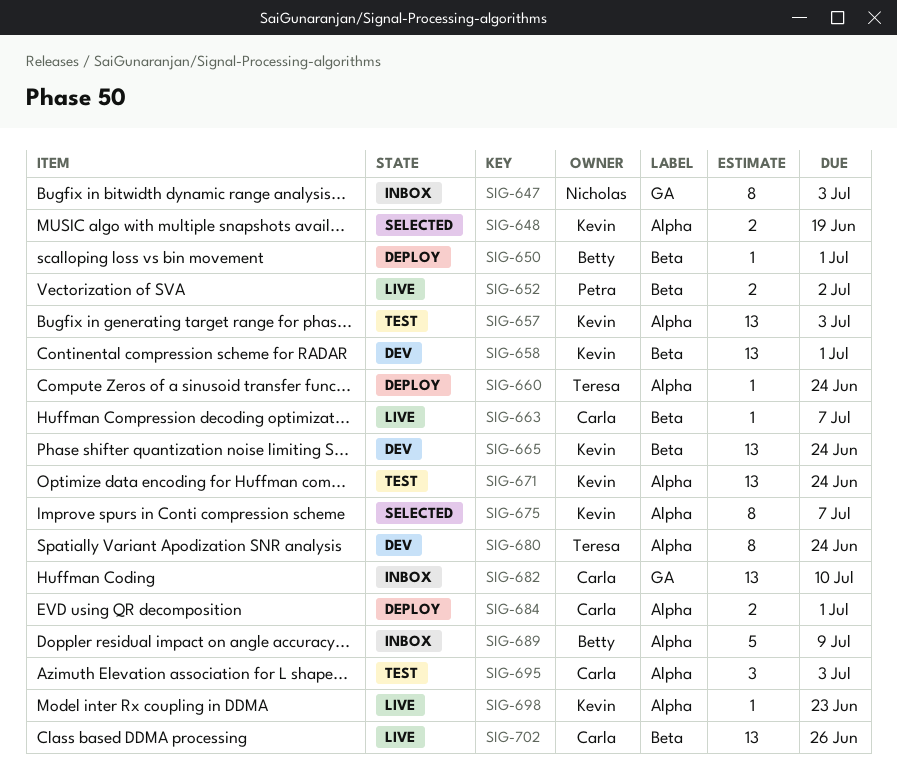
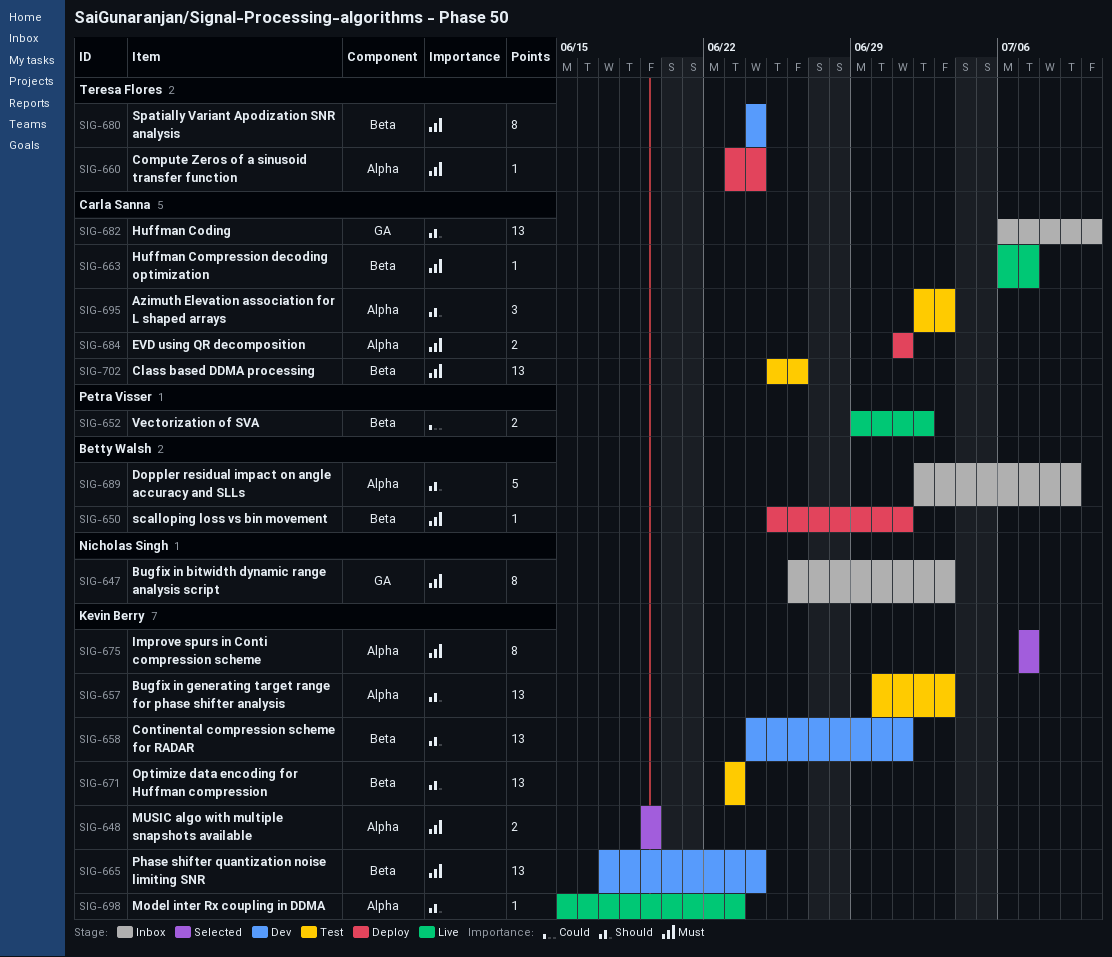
SIG-671, label: Alpha -> Beta
SIG-671, due: Jun 24 -> Jun 23
SIG-680, label: Alpha -> Beta
SIG-702, status: Live -> Test

